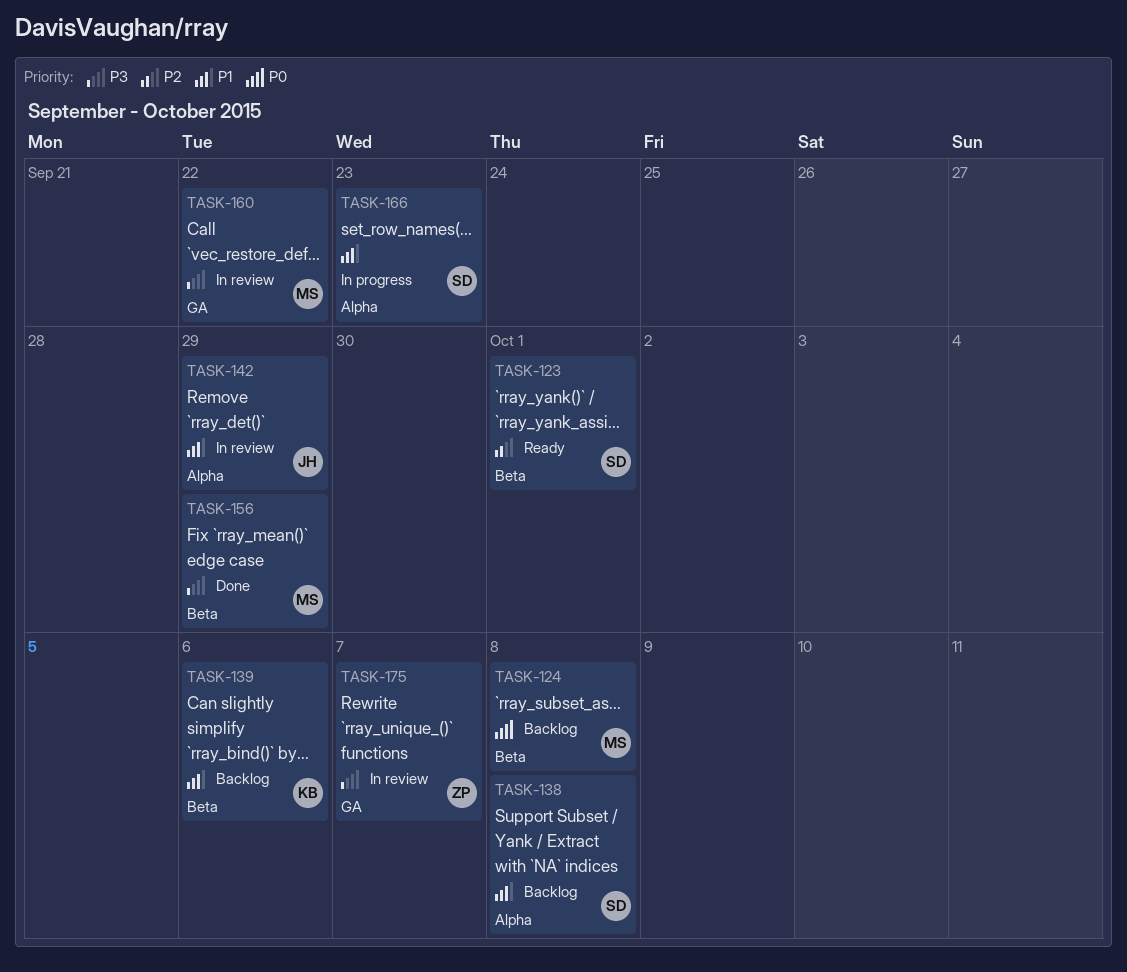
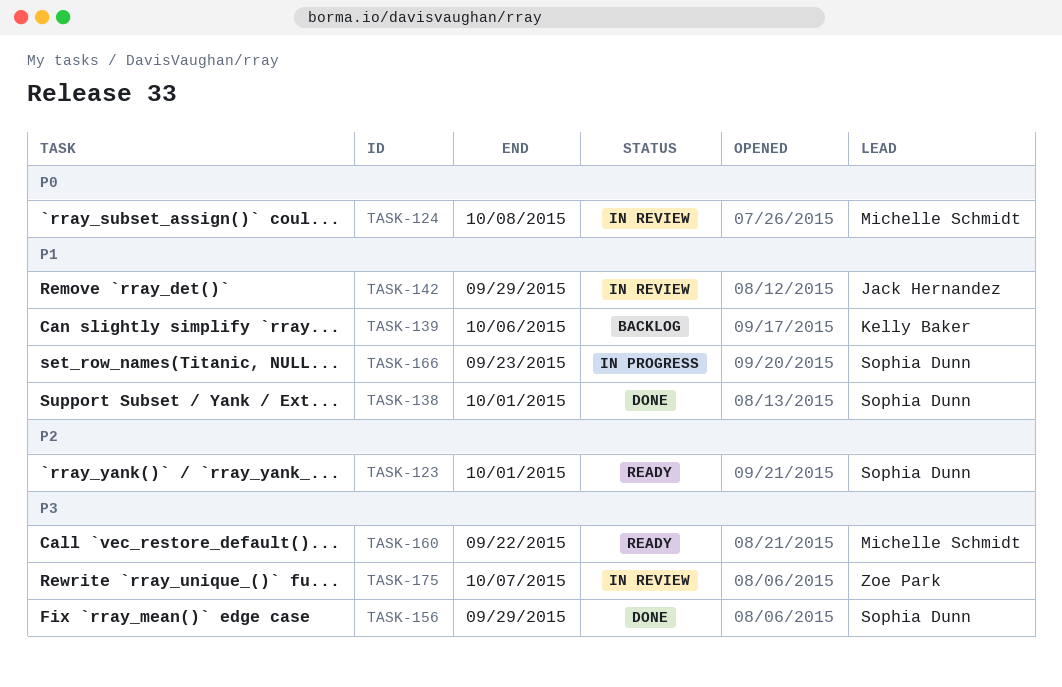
TASK-124, status: Backlog -> In review
TASK-138, status: Backlog -> Done
TASK-138, due: Oct 8 -> Oct 1
TASK-156, owner: Michelle Schmidt -> Sophia Dunn
TASK-160, status: In review -> Ready

